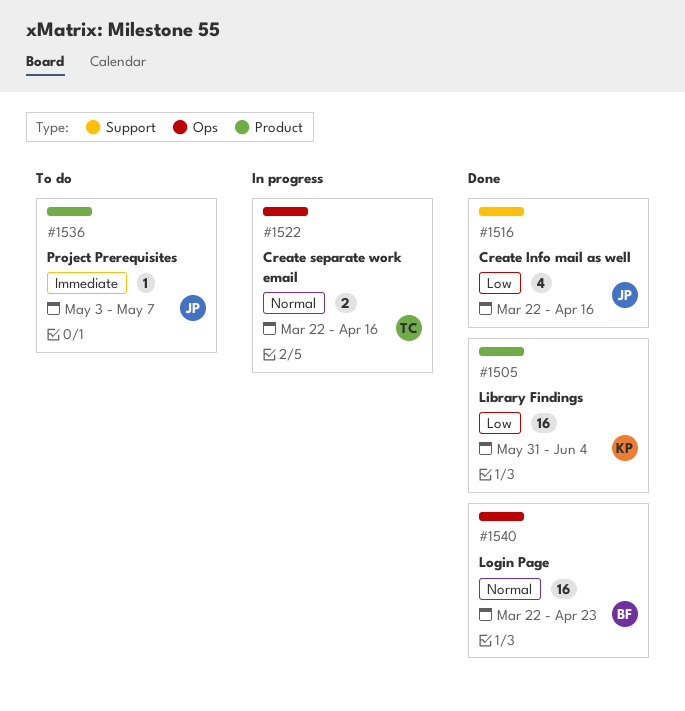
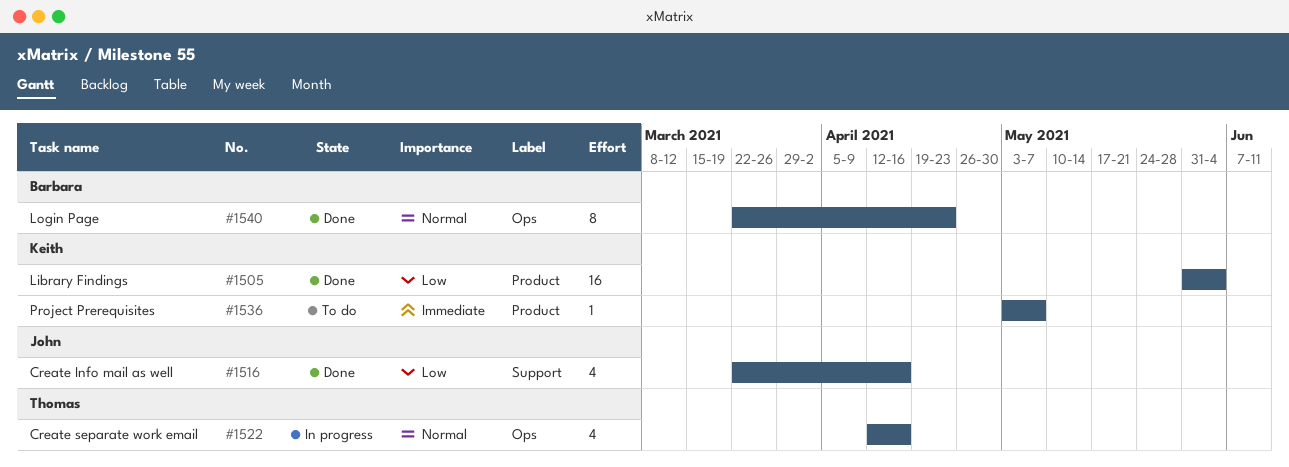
#1522, estimate: 2 -> 4
#1522, start: Mar 22 -> Apr 12
#1536, owner: John -> Keith
#1540, estimate: 16 -> 8

